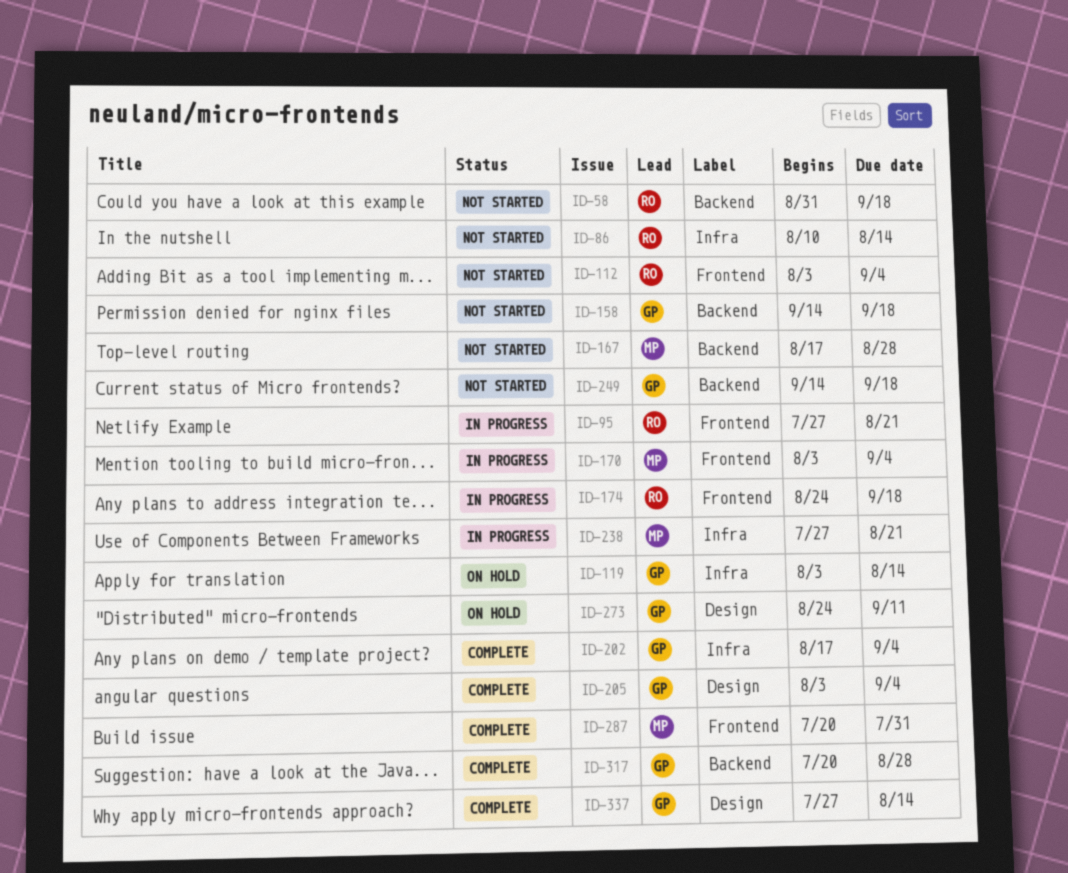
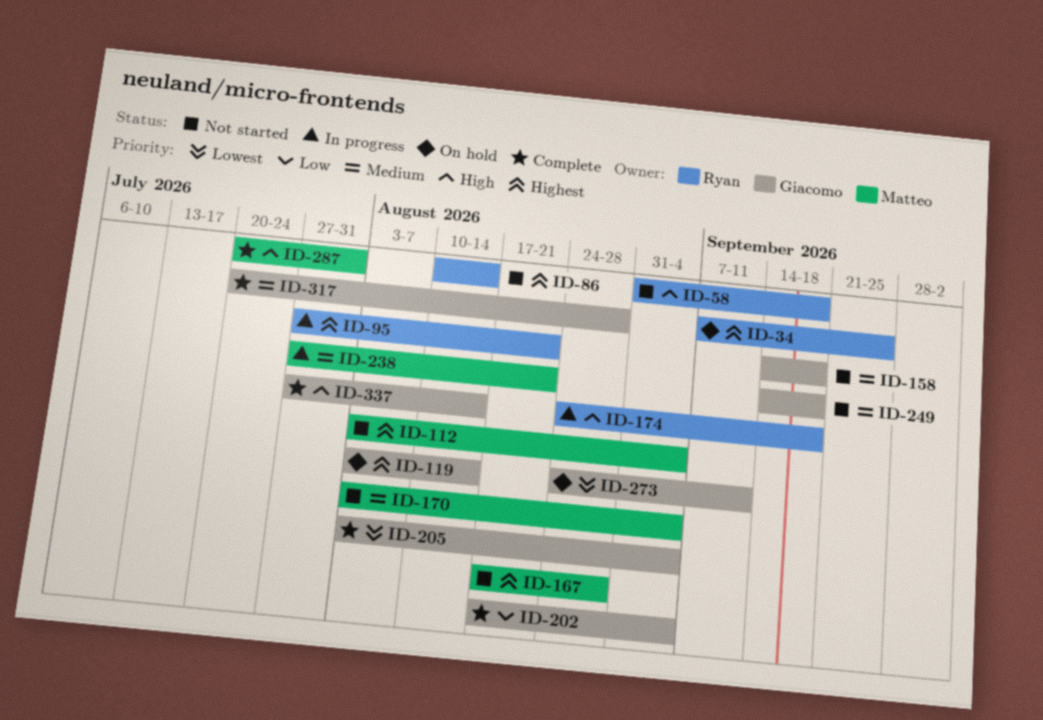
ID-34: none -> present
ID-112, owner: Ryan -> Matteo
ID-170, status: In progress -> Not started

